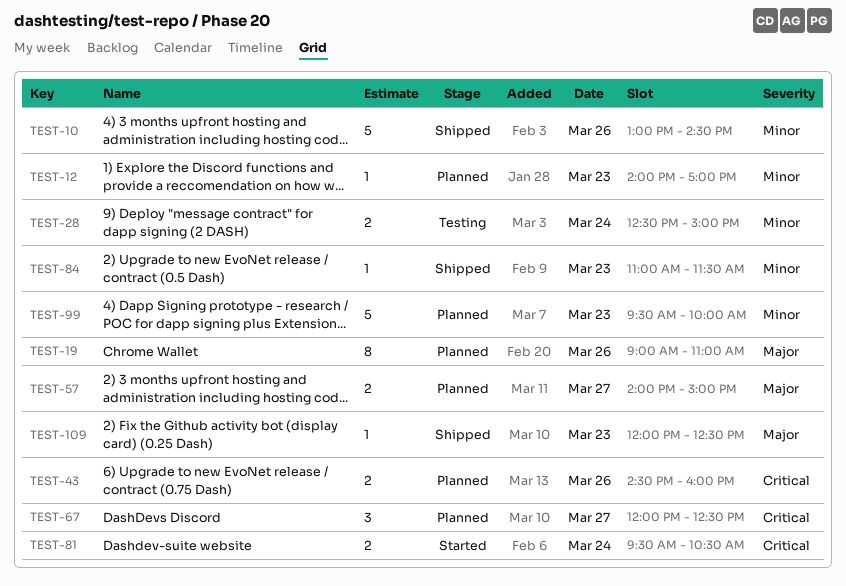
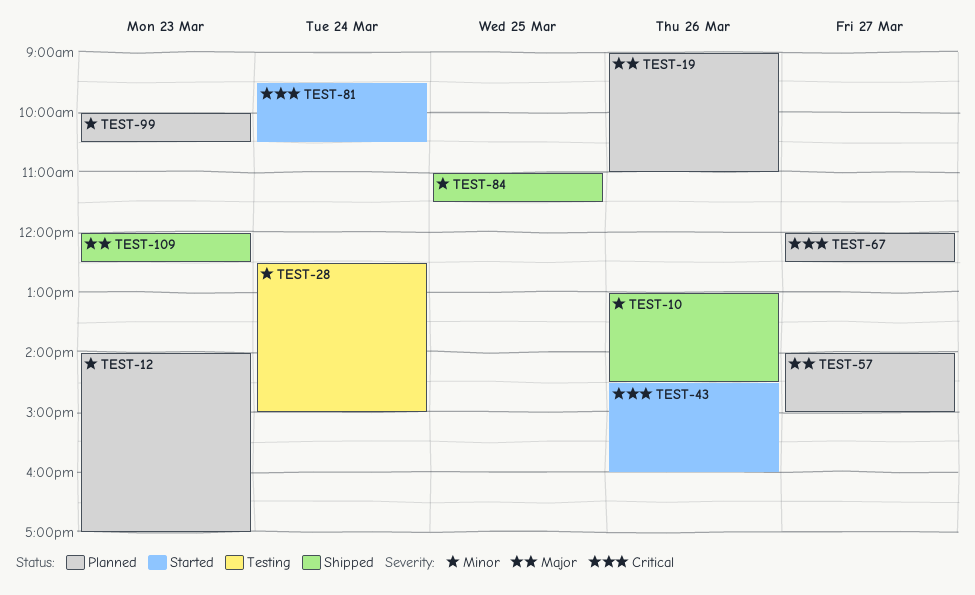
TEST-43, status: Planned -> Started
TEST-84, day: Mar 23 -> Mar 25
TEST-99, begins: 09:30 -> 10:00
TEST-99, ends: 10:00 -> 10:30

